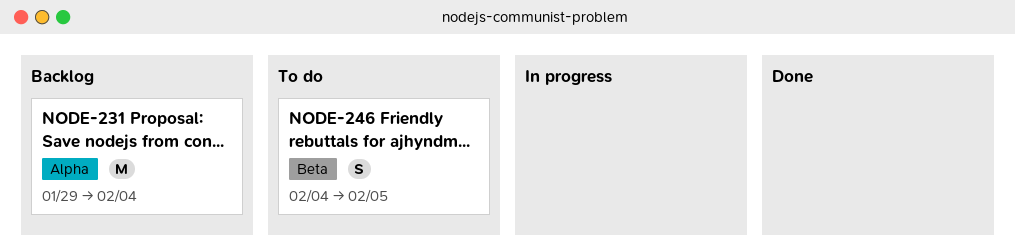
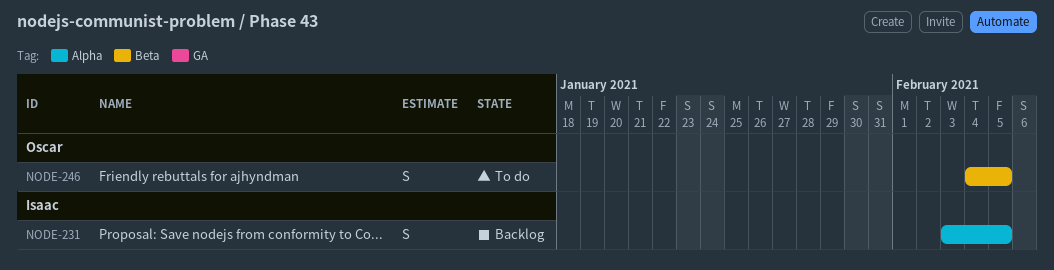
NODE-231, estimate: M -> S
NODE-231, start: Jan 29 -> Feb 3
NODE-231, due: Feb 4 -> Feb 5

